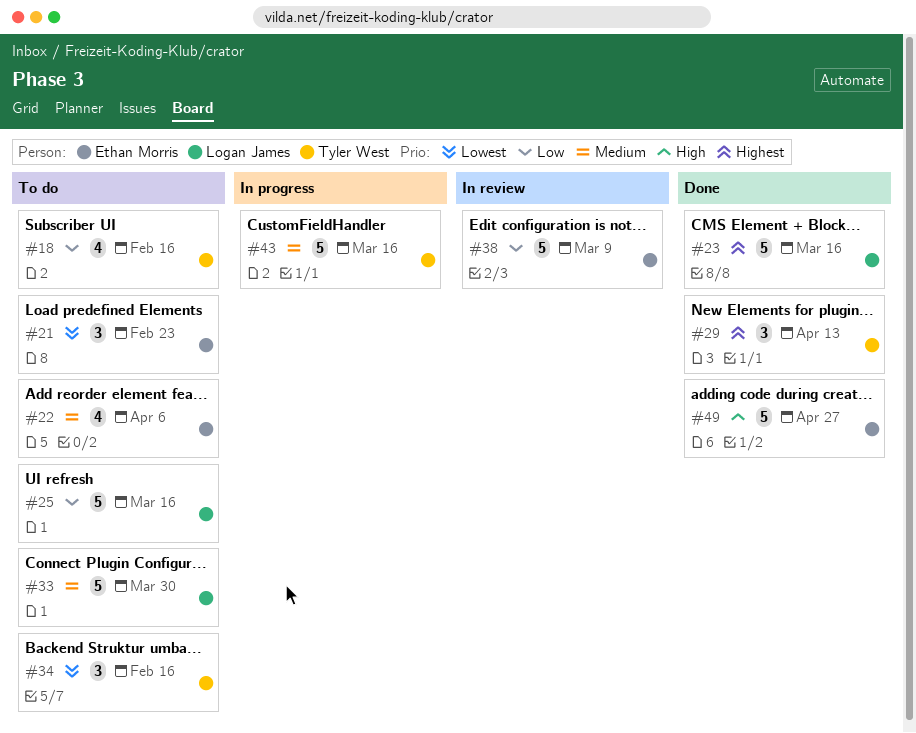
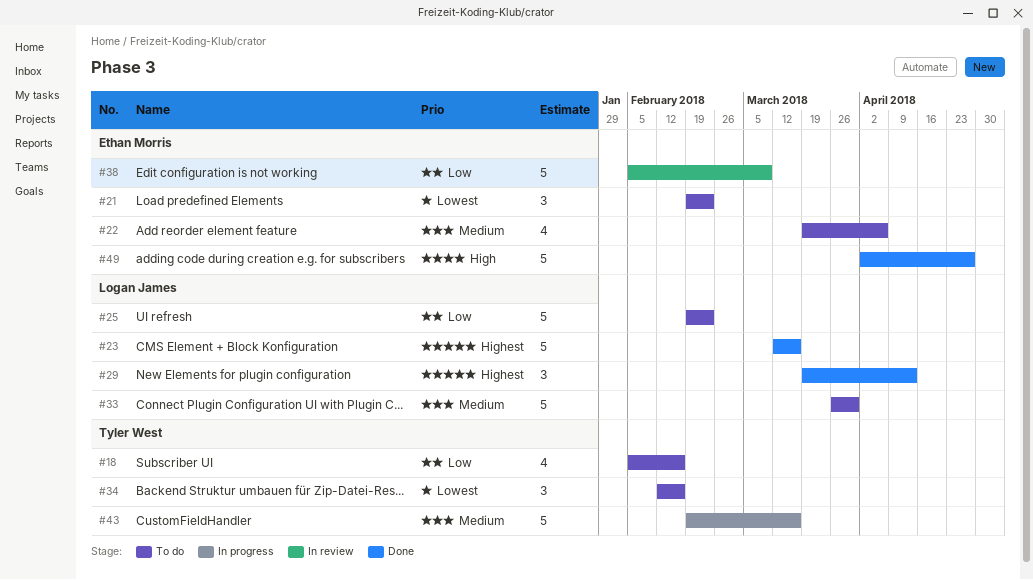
#25, due: Mar 16 -> Feb 23
#29, owner: Tyler West -> Logan James

